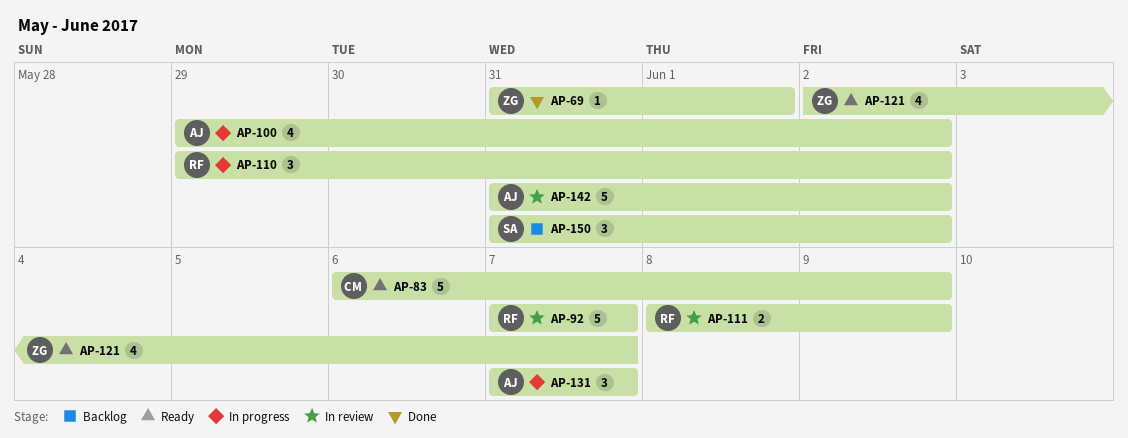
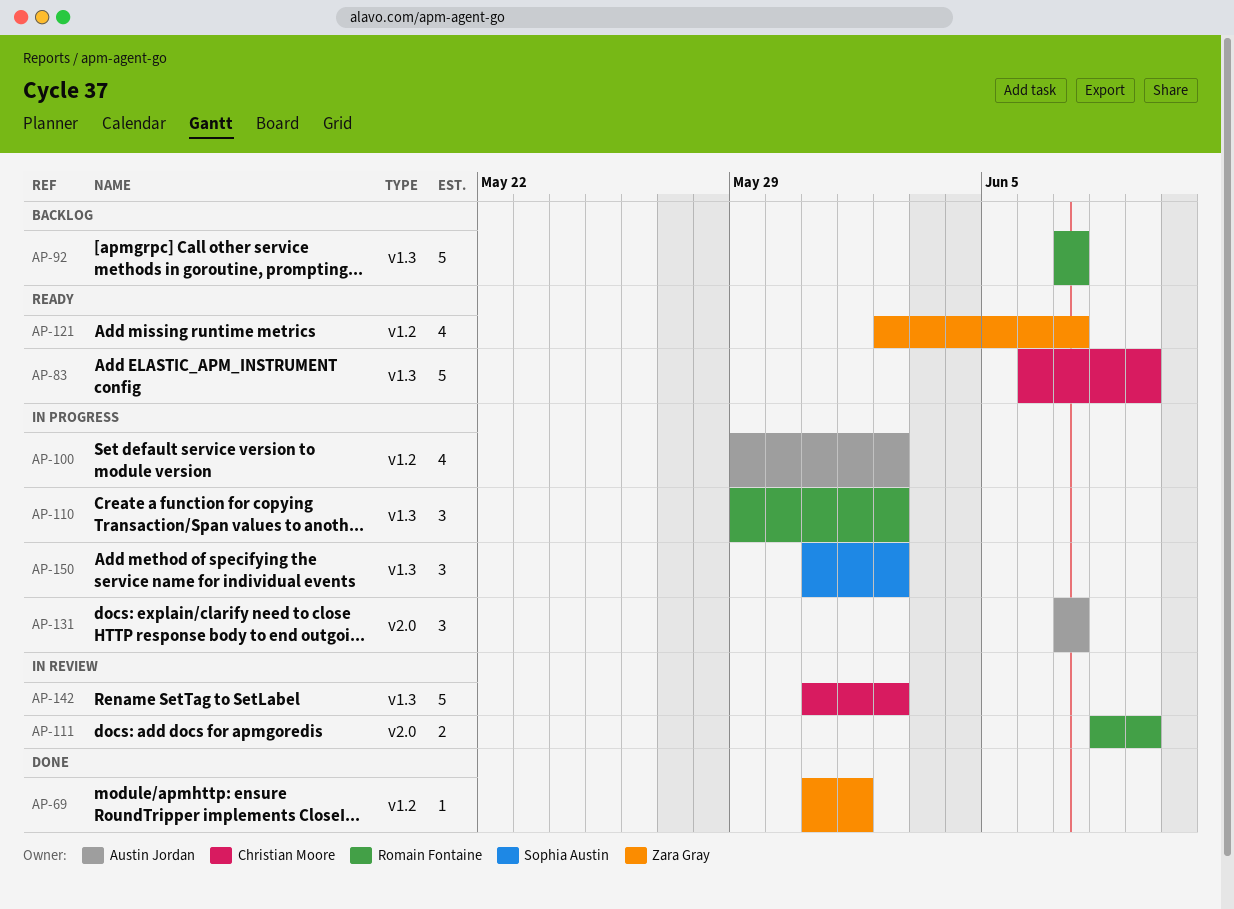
AP-92, status: In review -> Backlog
AP-142, owner: Austin Jordan -> Christian Moore
AP-150, status: Backlog -> In progress

